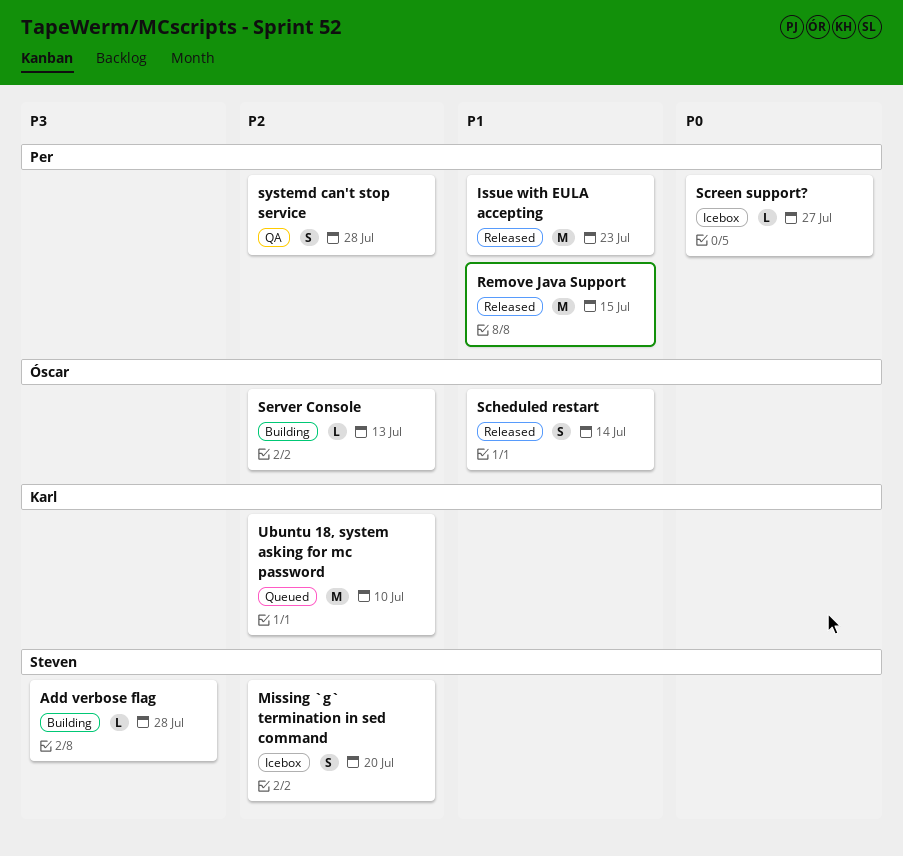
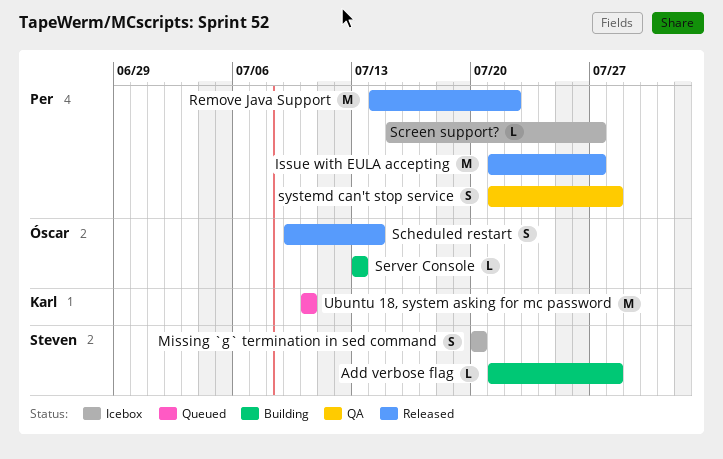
Issue with EULA accepting, due: Jul 23 -> Jul 27
Remove Java Support, due: Jul 15 -> Jul 22

